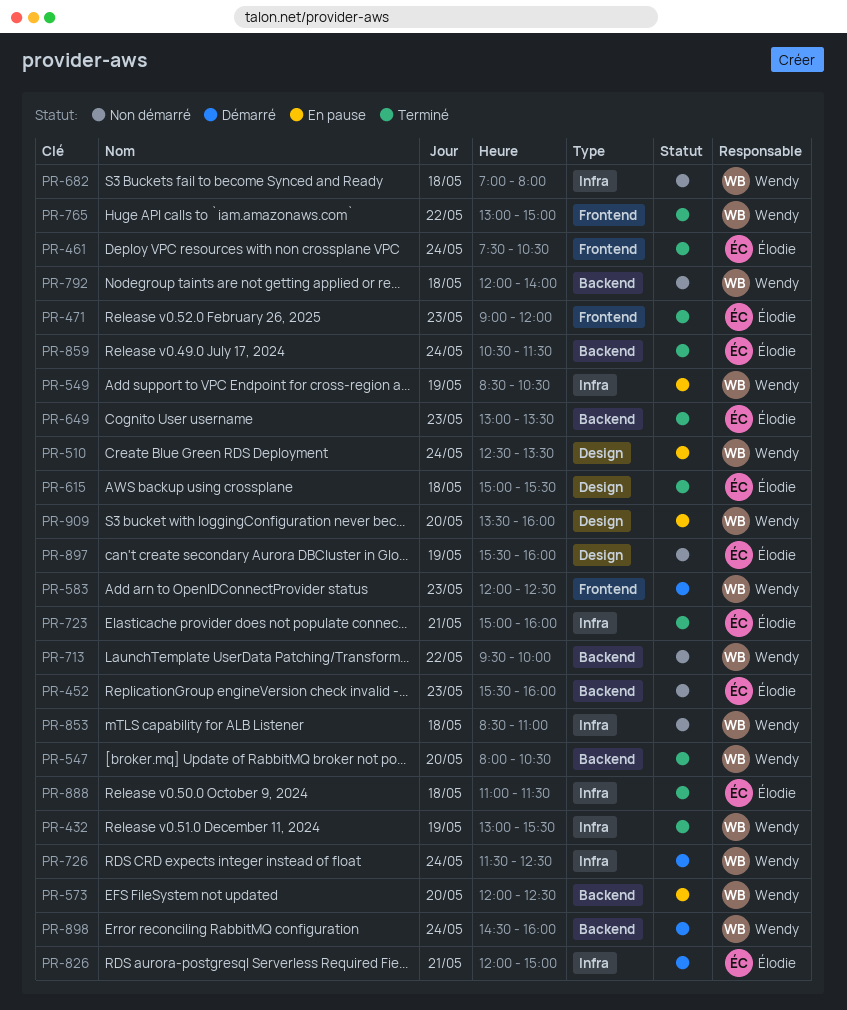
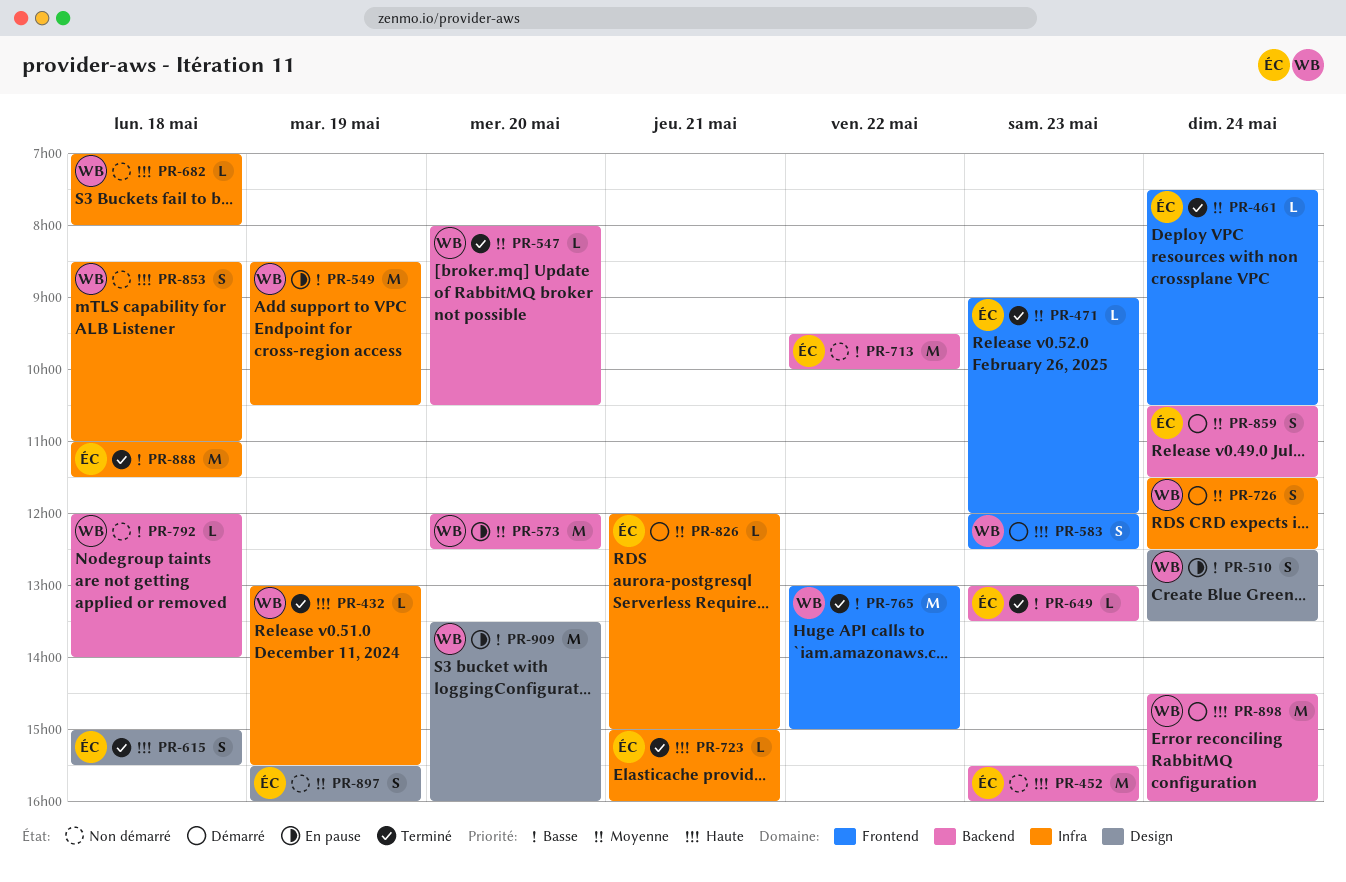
PR-713, owner: Wendy -> Élodie
PR-859, status: Terminé -> Démarré

